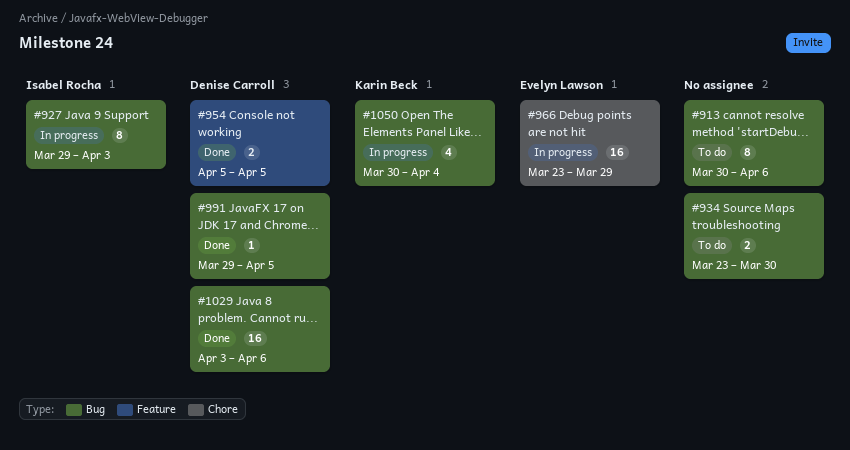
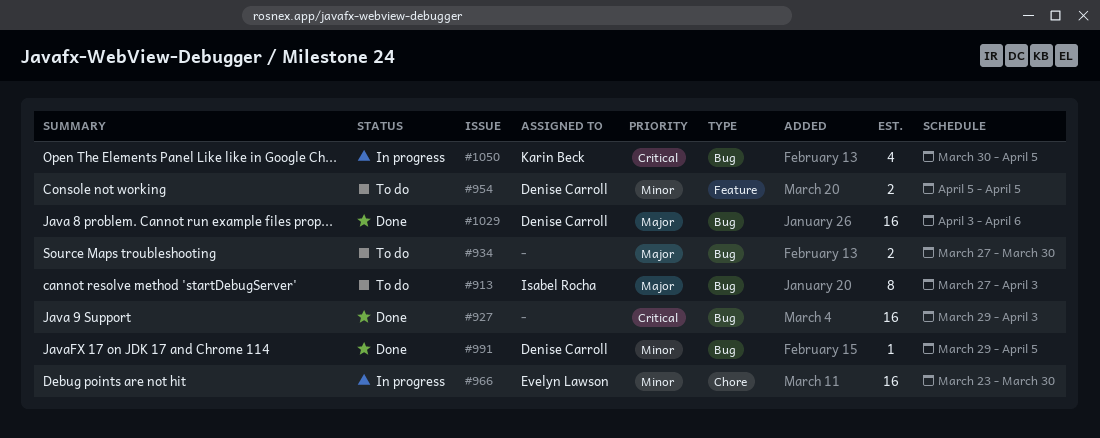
#913, owner: none -> Isabel Rocha
#913, start: Mar 30 -> Mar 27
#913, due: Apr 6 -> Apr 3
#927, status: In progress -> Done
#927, owner: Isabel Rocha -> none
#927, estimate: 8 -> 16
#934, start: Mar 23 -> Mar 27
#954, status: Done -> To do
#966, due: Mar 29 -> Mar 30
#1050, due: Apr 4 -> Apr 5

